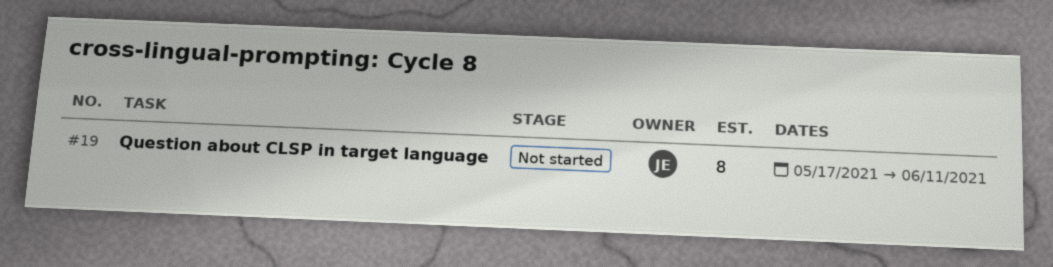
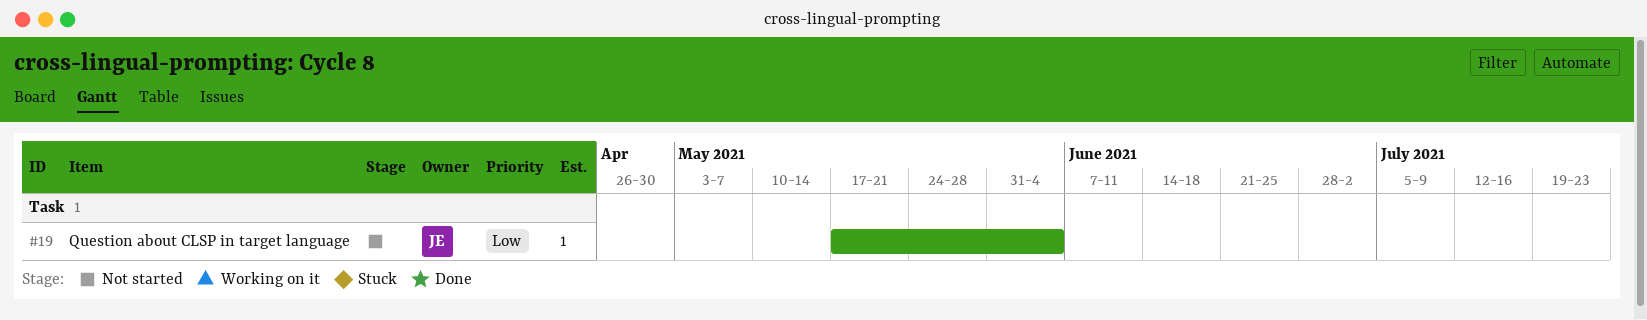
#19, estimate: 8 -> 1
#19, due: Jun 11 -> Jun 4

